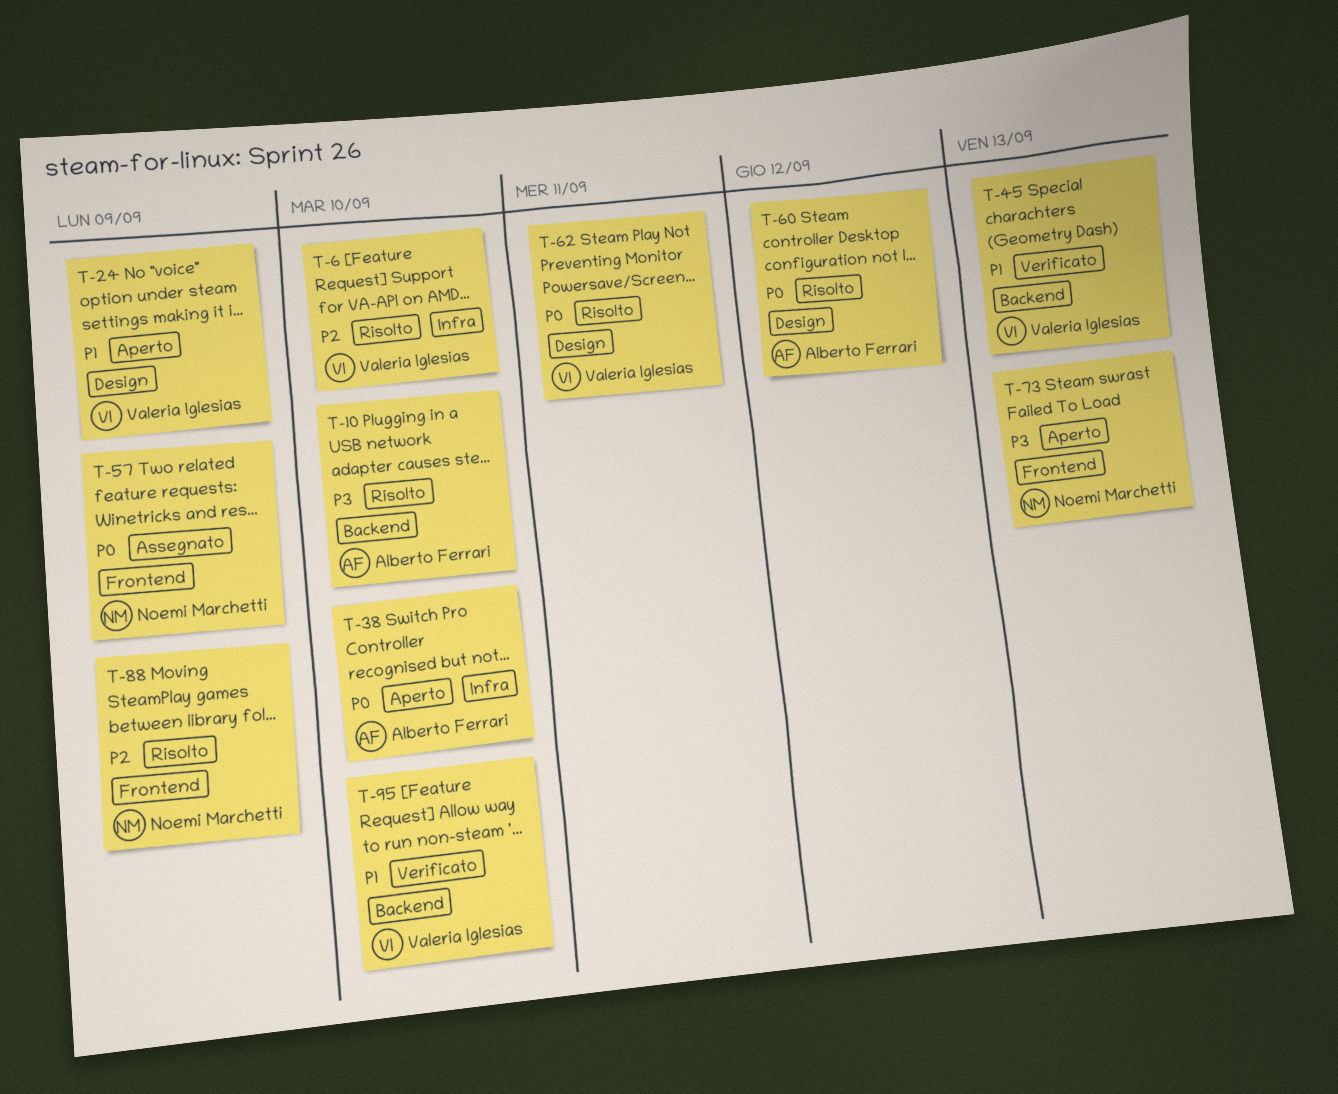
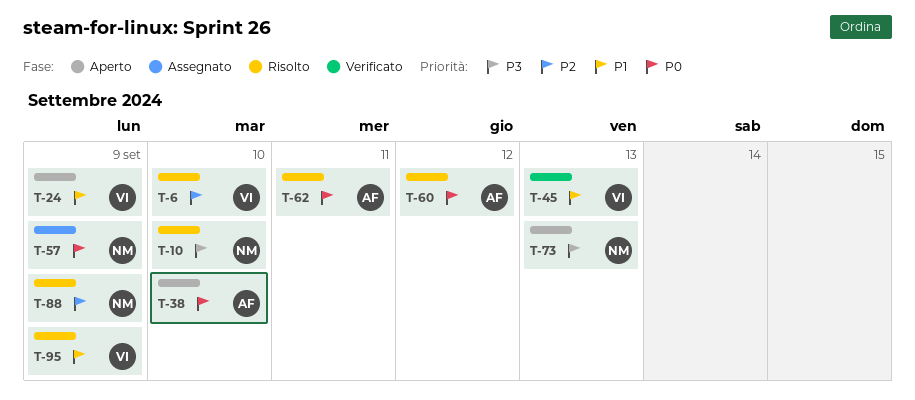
T-10, owner: Alberto Ferrari -> Noemi Marchetti
T-62, owner: Valeria Iglesias -> Alberto Ferrari
T-95, status: Verificato -> Risolto
T-95, due: Sep 10 -> Sep 9

